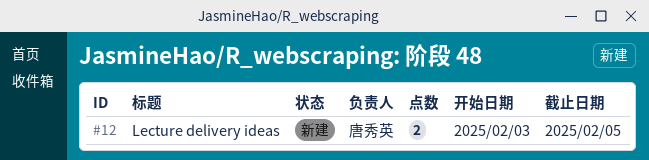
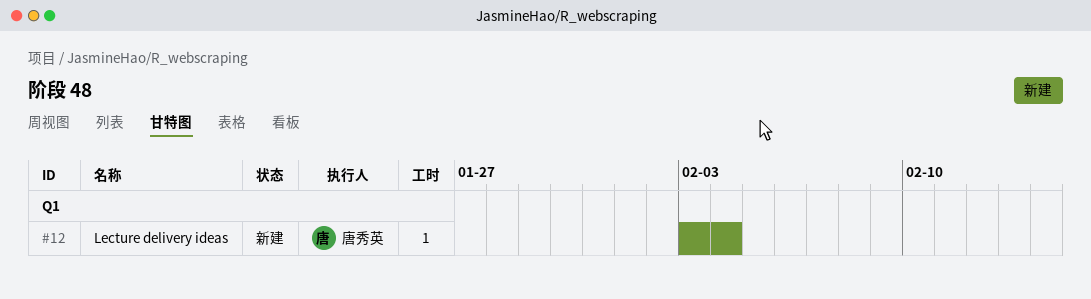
#12, estimate: 2 -> 1
#12, due: Feb 5 -> Feb 4

